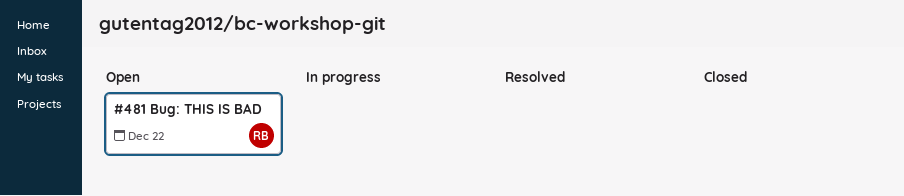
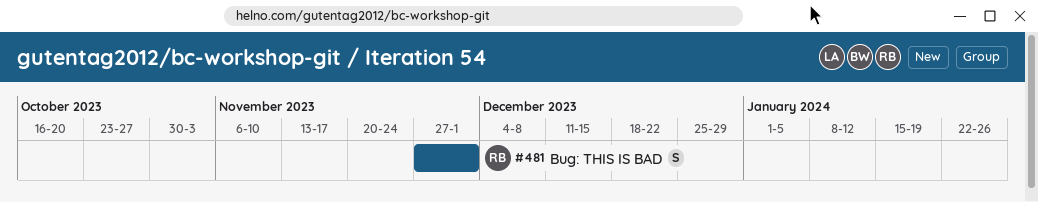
#481, due: Dec 22 -> Dec 1

